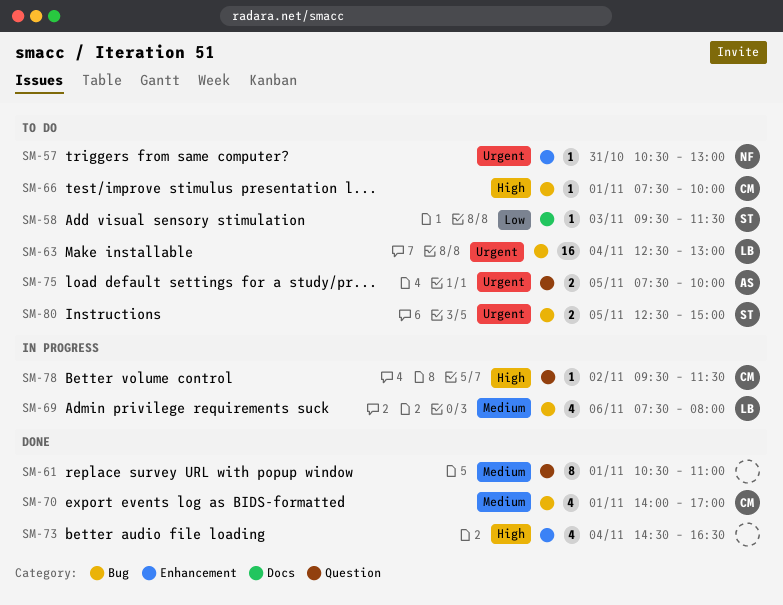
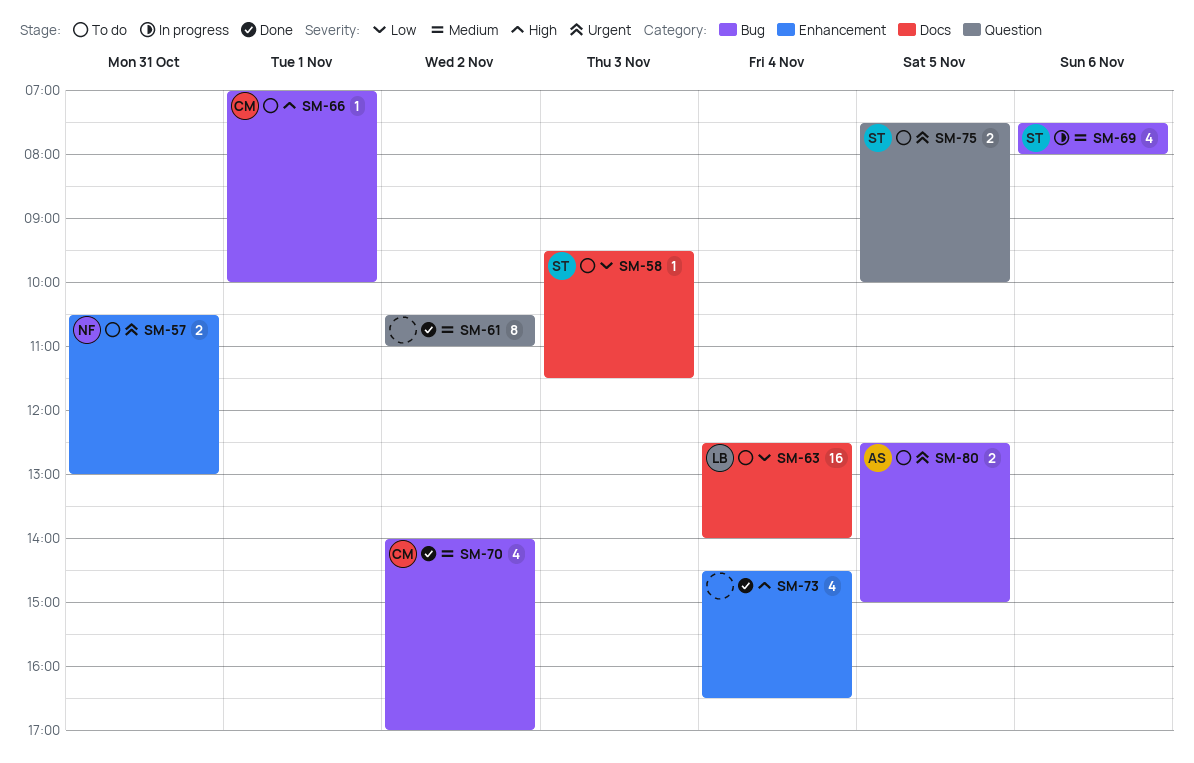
SM-57, estimate: 1 -> 2
SM-61, day: Nov 1 -> Nov 2
SM-63, priority: Urgent -> Low
SM-63, label: Bug -> Docs
SM-63, ends: 13:00 -> 14:00
SM-66, begins: 07:30 -> 07:00
SM-69, owner: LB -> ST
SM-70, day: Nov 1 -> Nov 2
SM-75, owner: AS -> ST
SM-78: present -> none
SM-80, owner: ST -> AS

